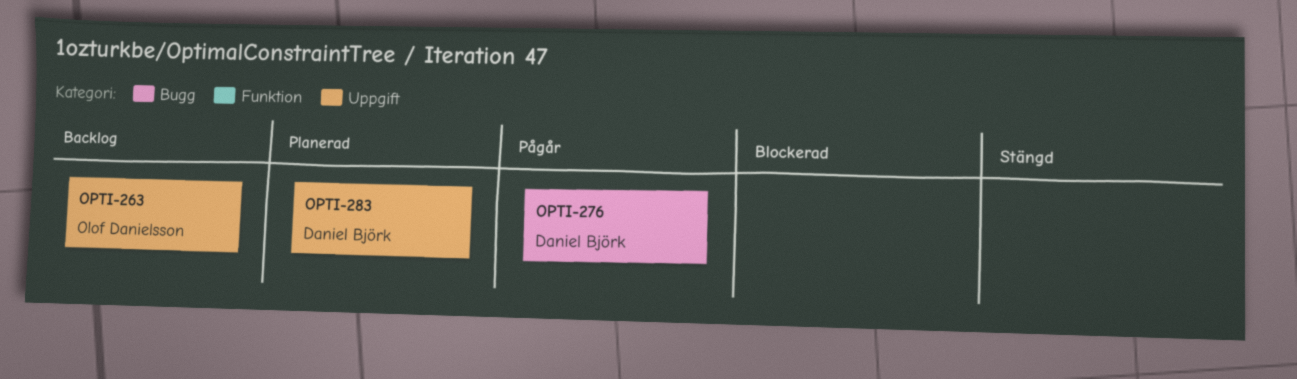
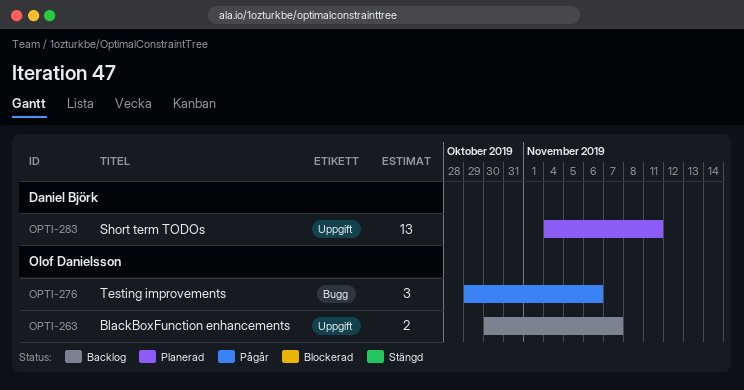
OPTI-276, owner: Daniel Björk -> Olof Danielsson

